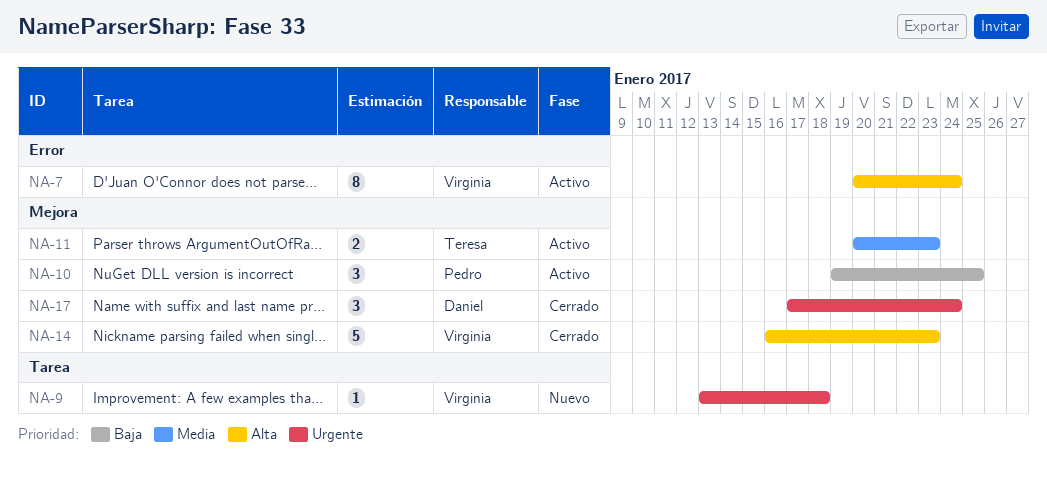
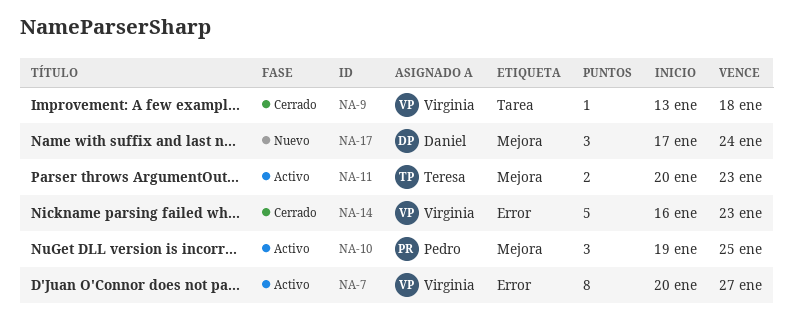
NA-7, due: Jan 24 -> Jan 27
NA-9, status: Nuevo -> Cerrado
NA-14, label: Mejora -> Error
NA-17, status: Cerrado -> Nuevo

